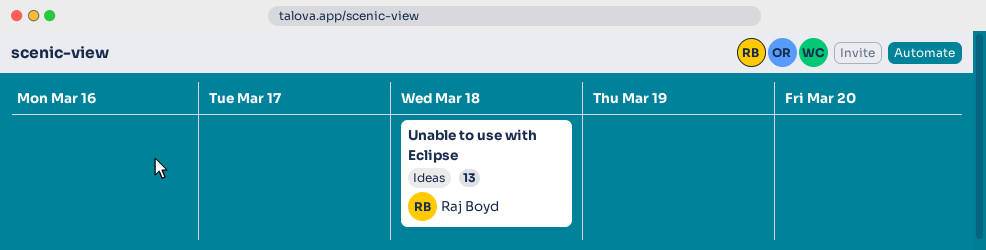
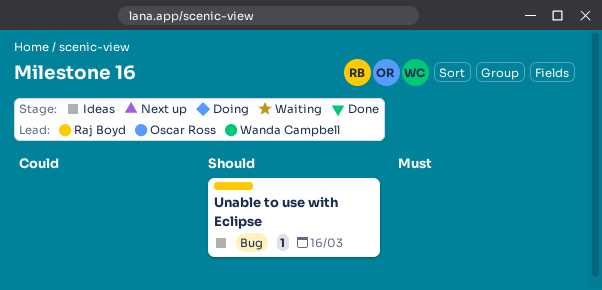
Unable to use with Eclipse, estimate: 13 -> 1
Unable to use with Eclipse, due: Mar 18 -> Mar 16

